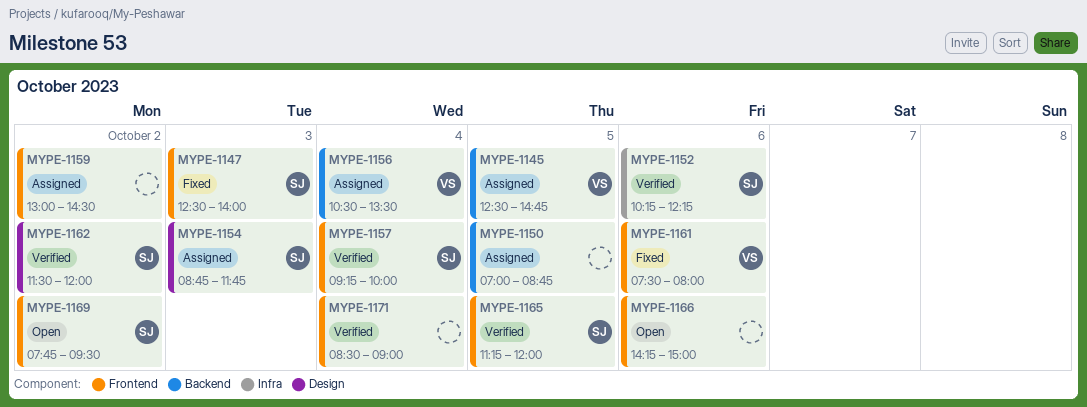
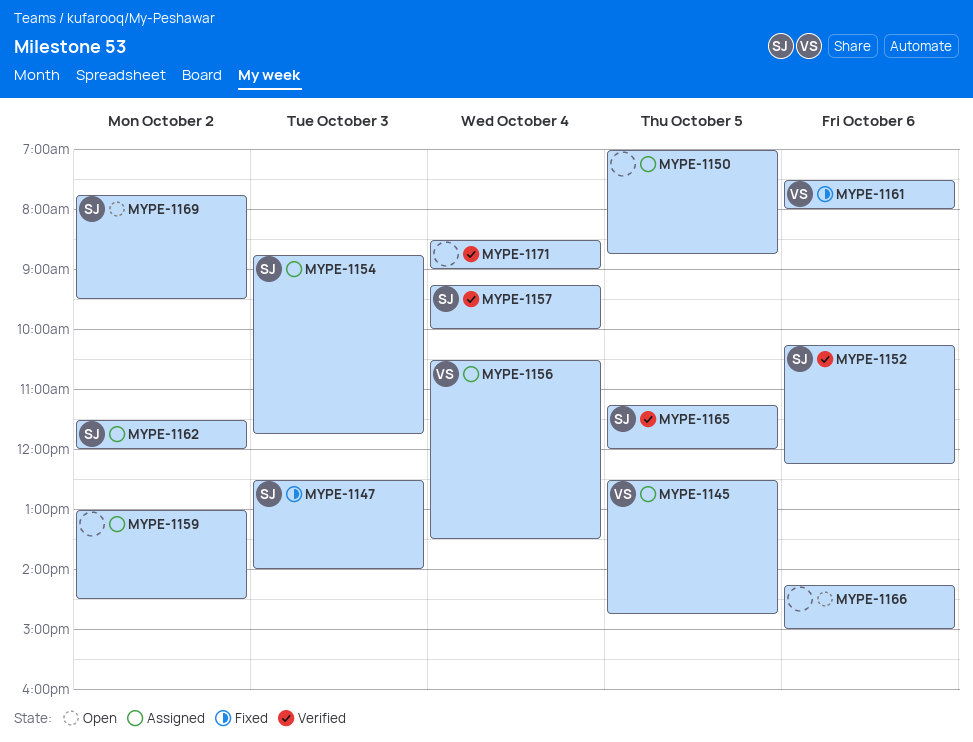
MYPE-1162, status: Verified -> Assigned

